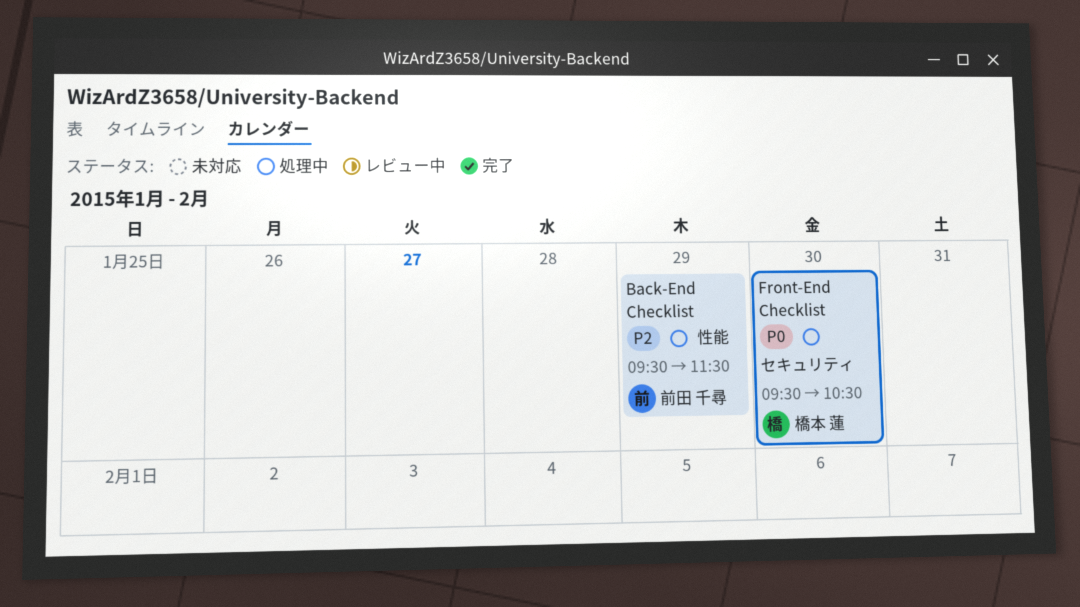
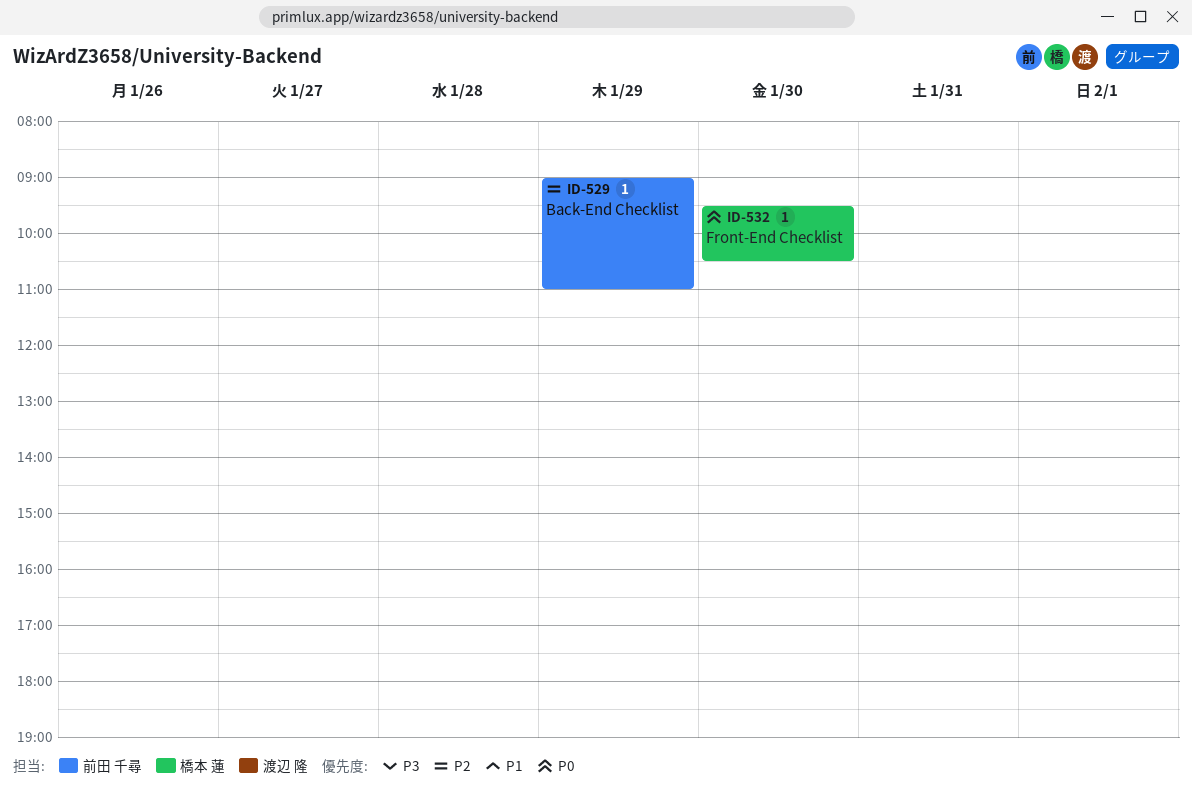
Back-End Checklist, begins: 09:30 -> 09:00
Back-End Checklist, ends: 11:30 -> 11:00

